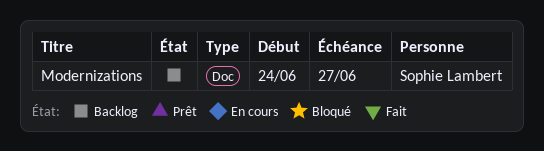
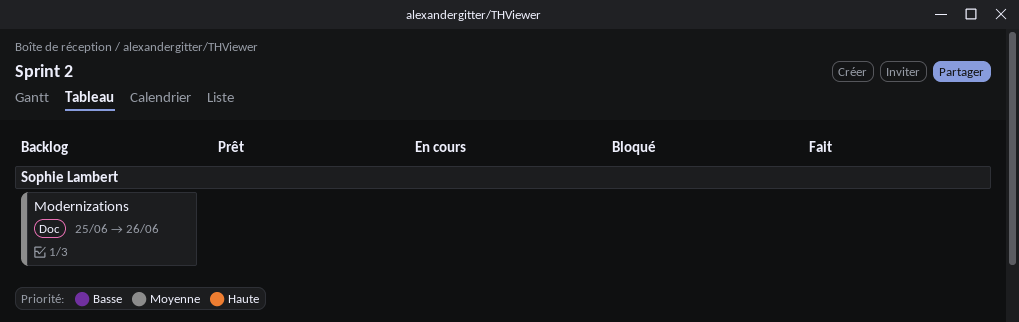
Modernizations, start: Jun 24 -> Jun 25
Modernizations, due: Jun 27 -> Jun 26

